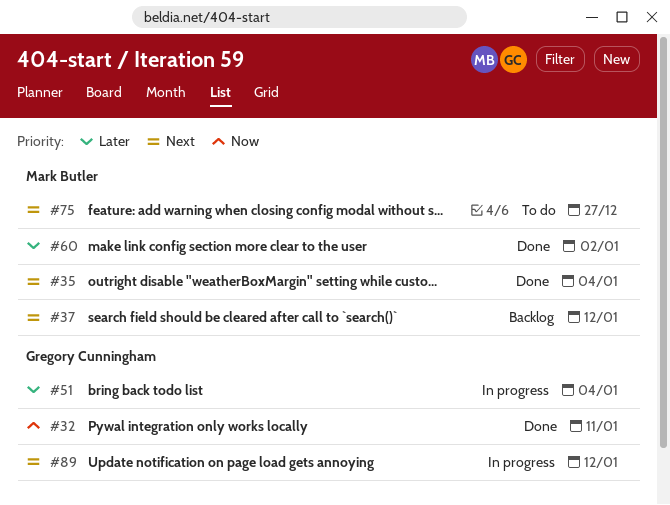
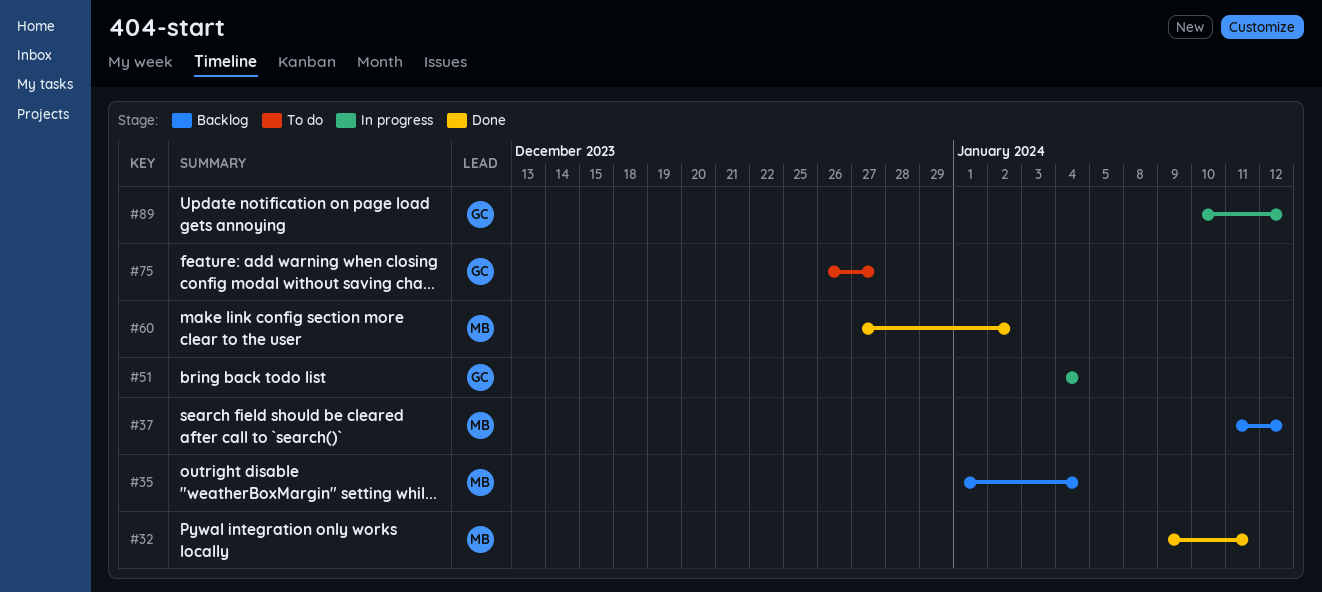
#32, owner: Gregory Cunningham -> Mark Butler
#35, status: Done -> Backlog
#75, owner: Mark Butler -> Gregory Cunningham

